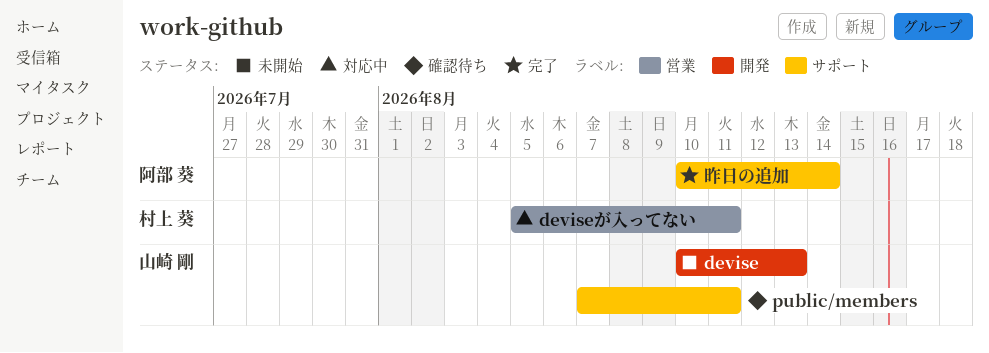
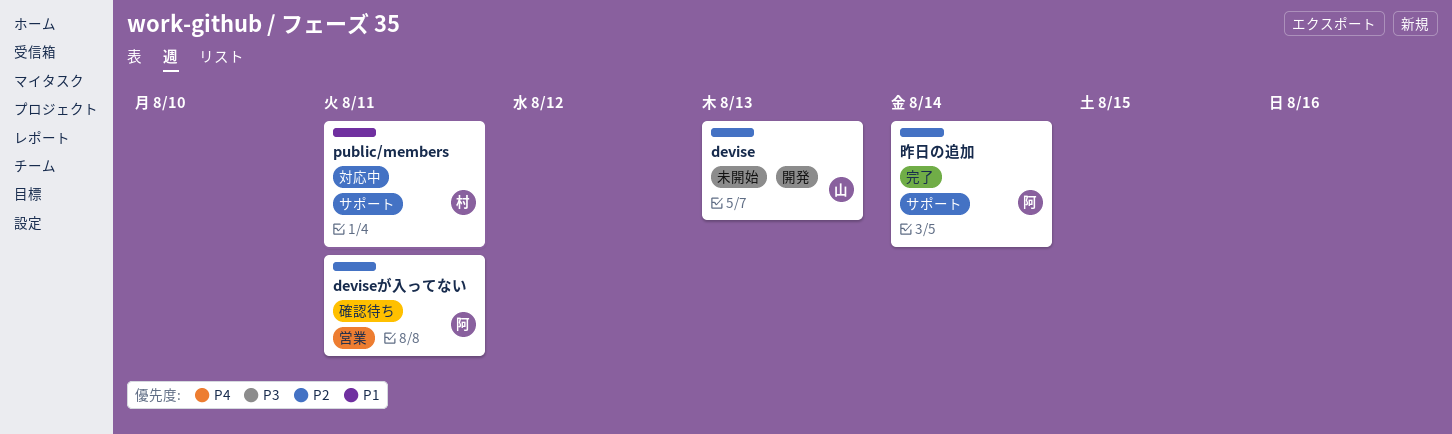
deviseが入ってない, status: 対応中 -> 確認待ち
deviseが入ってない, owner: 村上 葵 -> 阿部 葵
public/members, status: 確認待ち -> 対応中
public/members, owner: 山崎 剛 -> 村上 葵

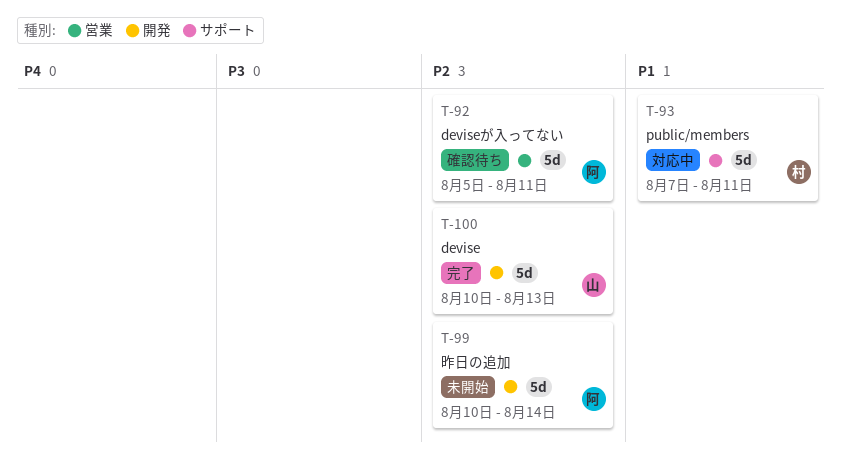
devise, status: 未開始 -> 完了
昨日の追加, status: 完了 -> 未開始
昨日の追加, label: サポート -> 開発

